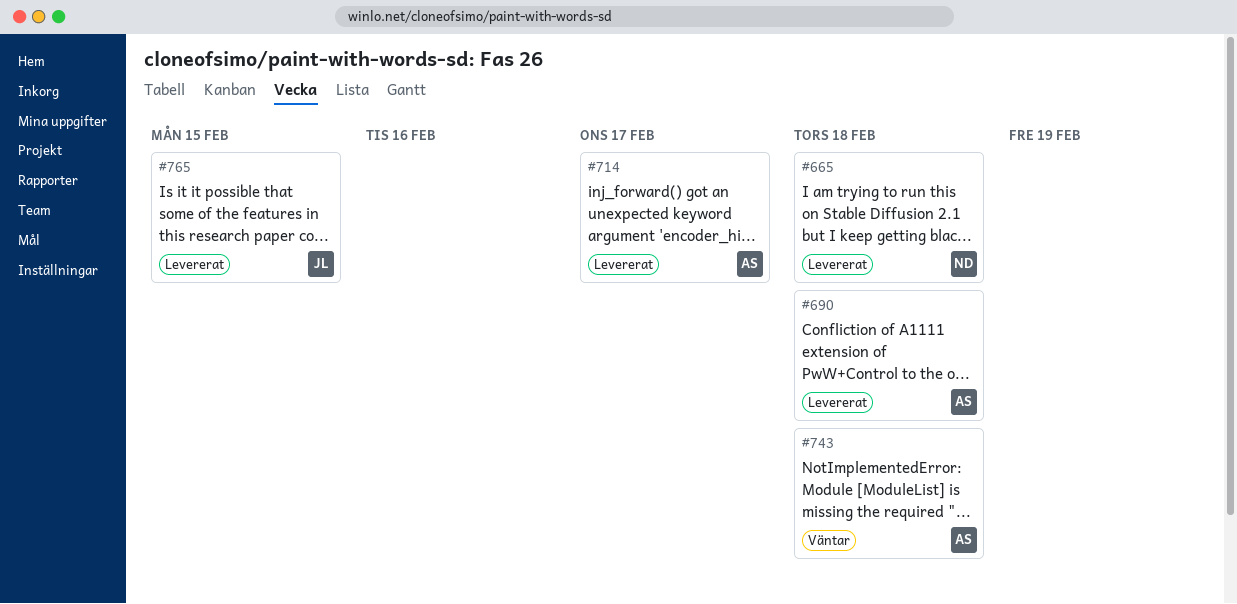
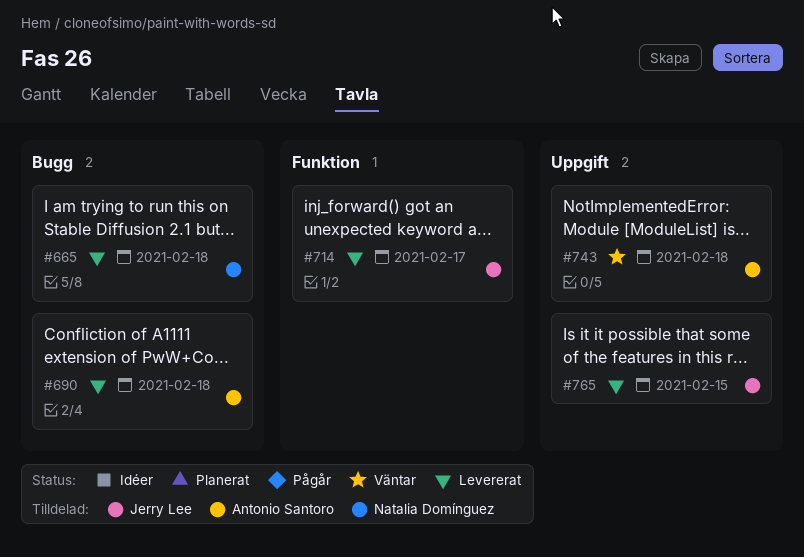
#714, owner: Antonio Santoro -> Jerry Lee

